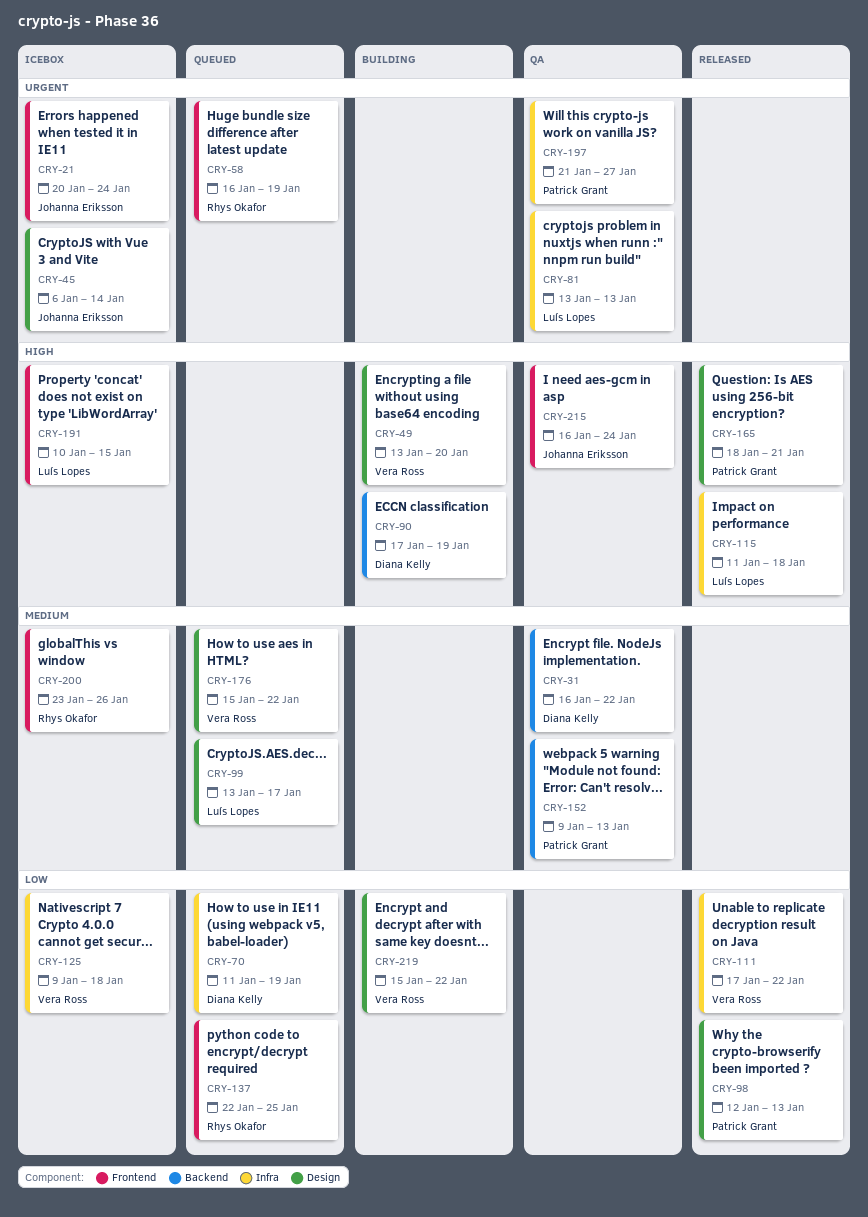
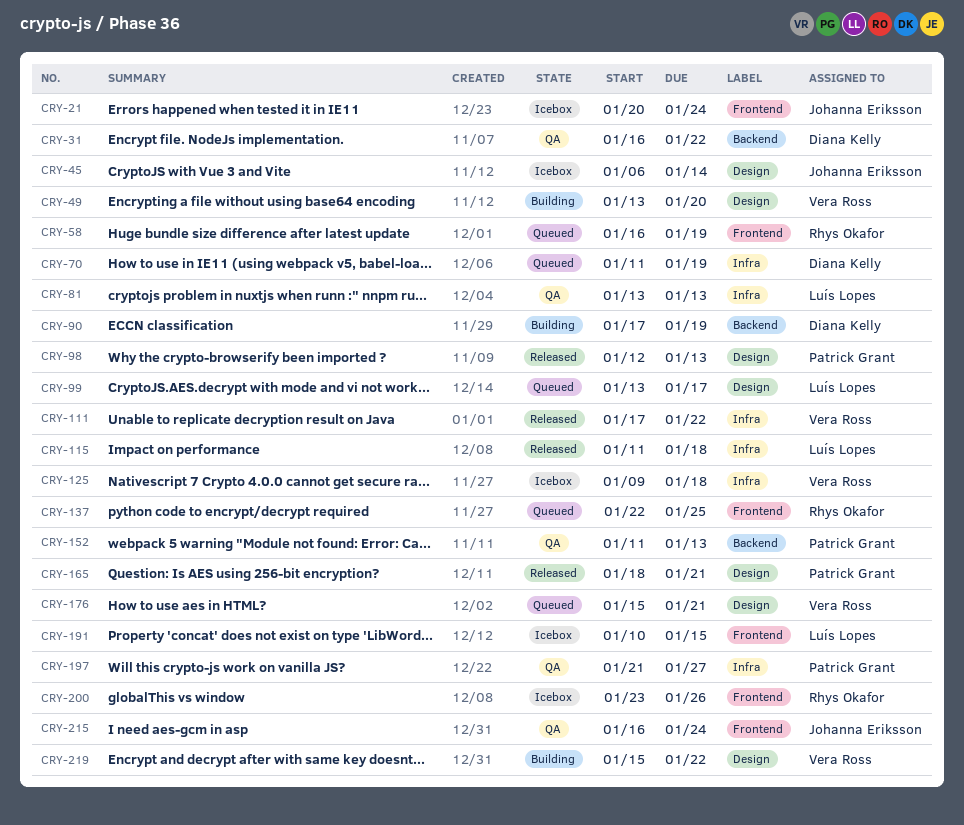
CRY-152, start: Jan 9 -> Jan 11
CRY-176, due: Jan 22 -> Jan 21

